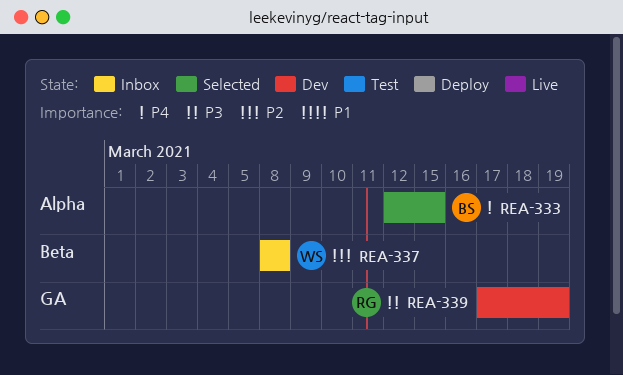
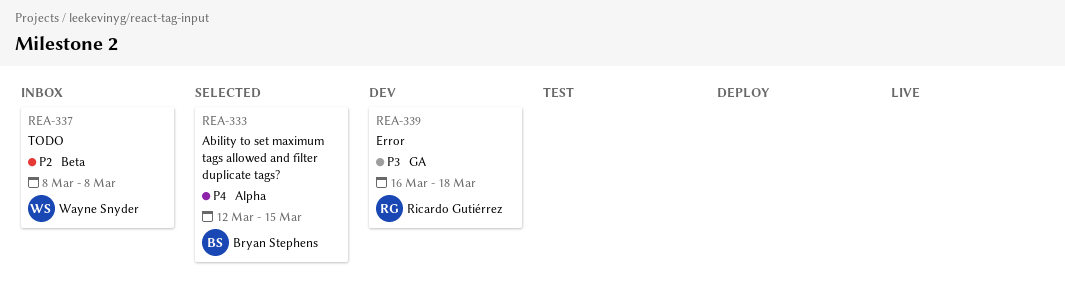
REA-339, start: Mar 17 -> Mar 16
REA-339, due: Mar 19 -> Mar 18

